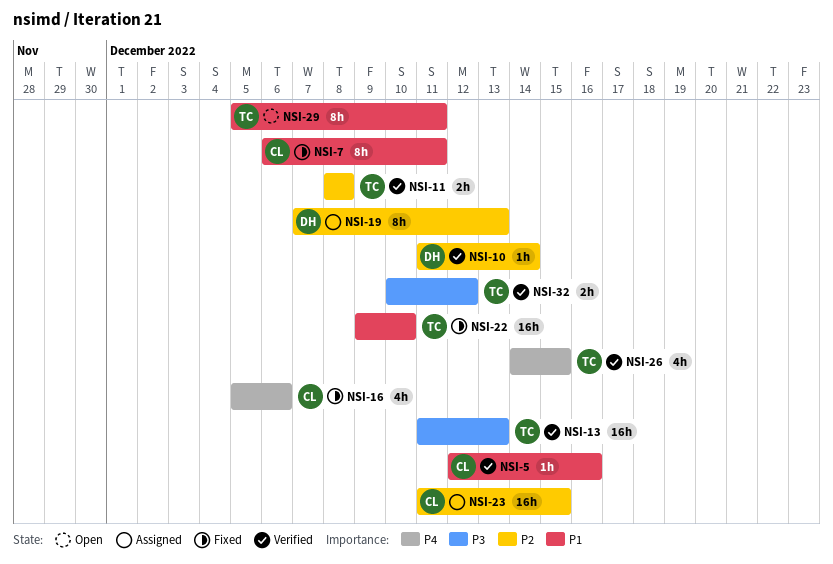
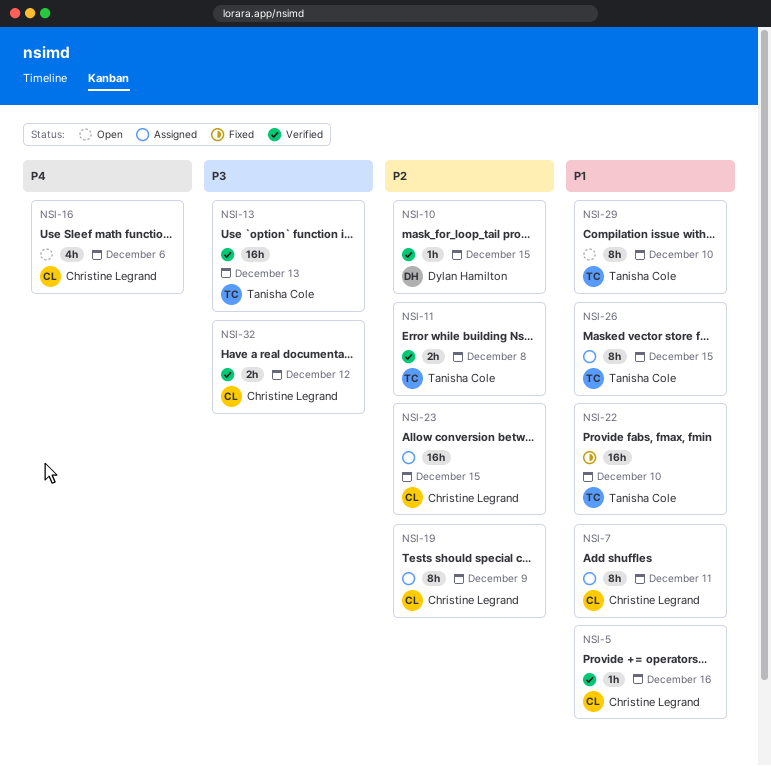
NSI-7, status: Fixed -> Assigned
NSI-10, due: Dec 14 -> Dec 15
NSI-16, status: Fixed -> Open
NSI-19, owner: Dylan Hamilton -> Christine Legrand
NSI-19, due: Dec 13 -> Dec 9
NSI-26, status: Verified -> Assigned
NSI-26, priority: P4 -> P1
NSI-26, estimate: 4h -> 8h
NSI-29, due: Dec 11 -> Dec 10
NSI-32, owner: Tanisha Cole -> Christine Legrand

